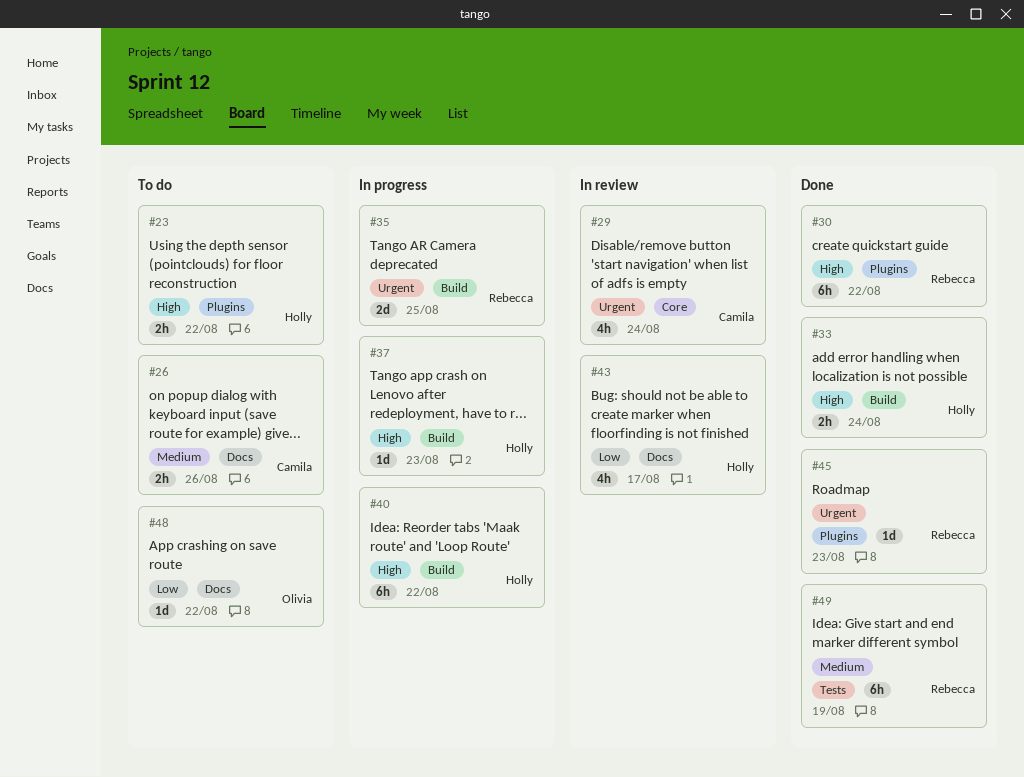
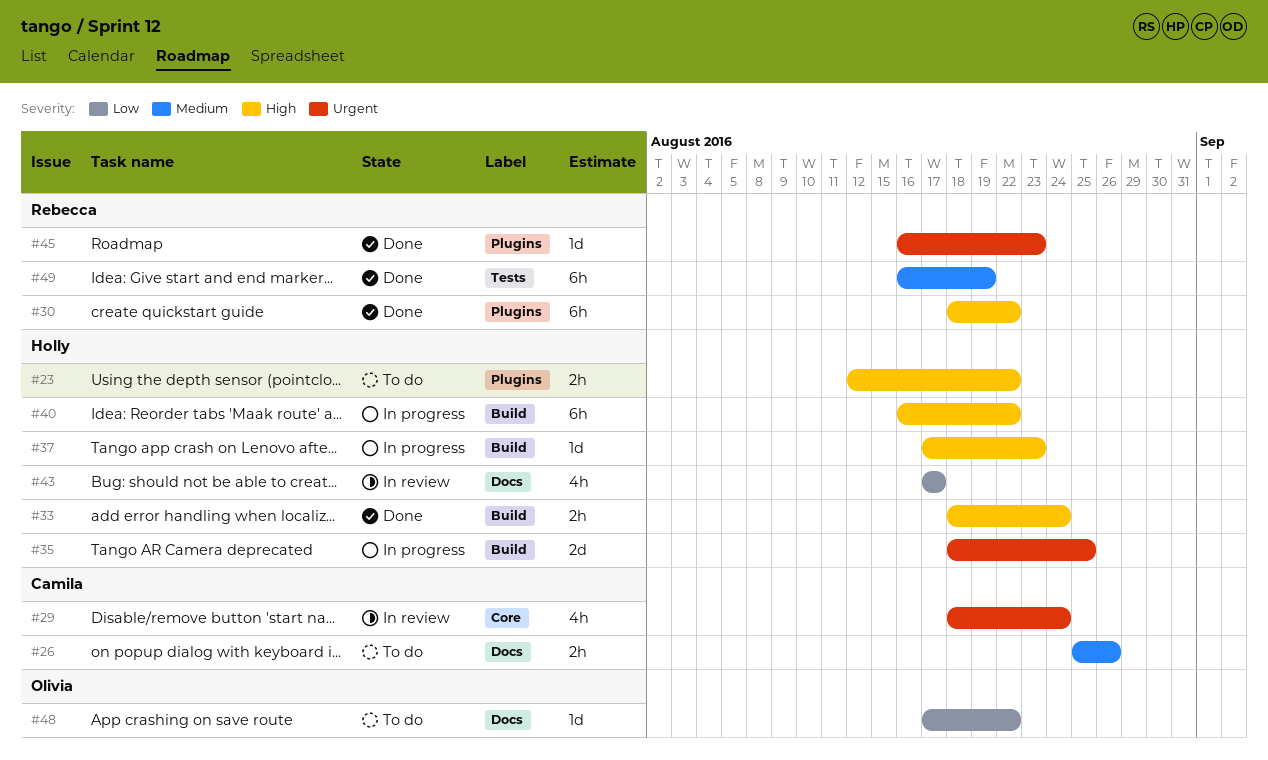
#35, owner: Rebecca -> Holly

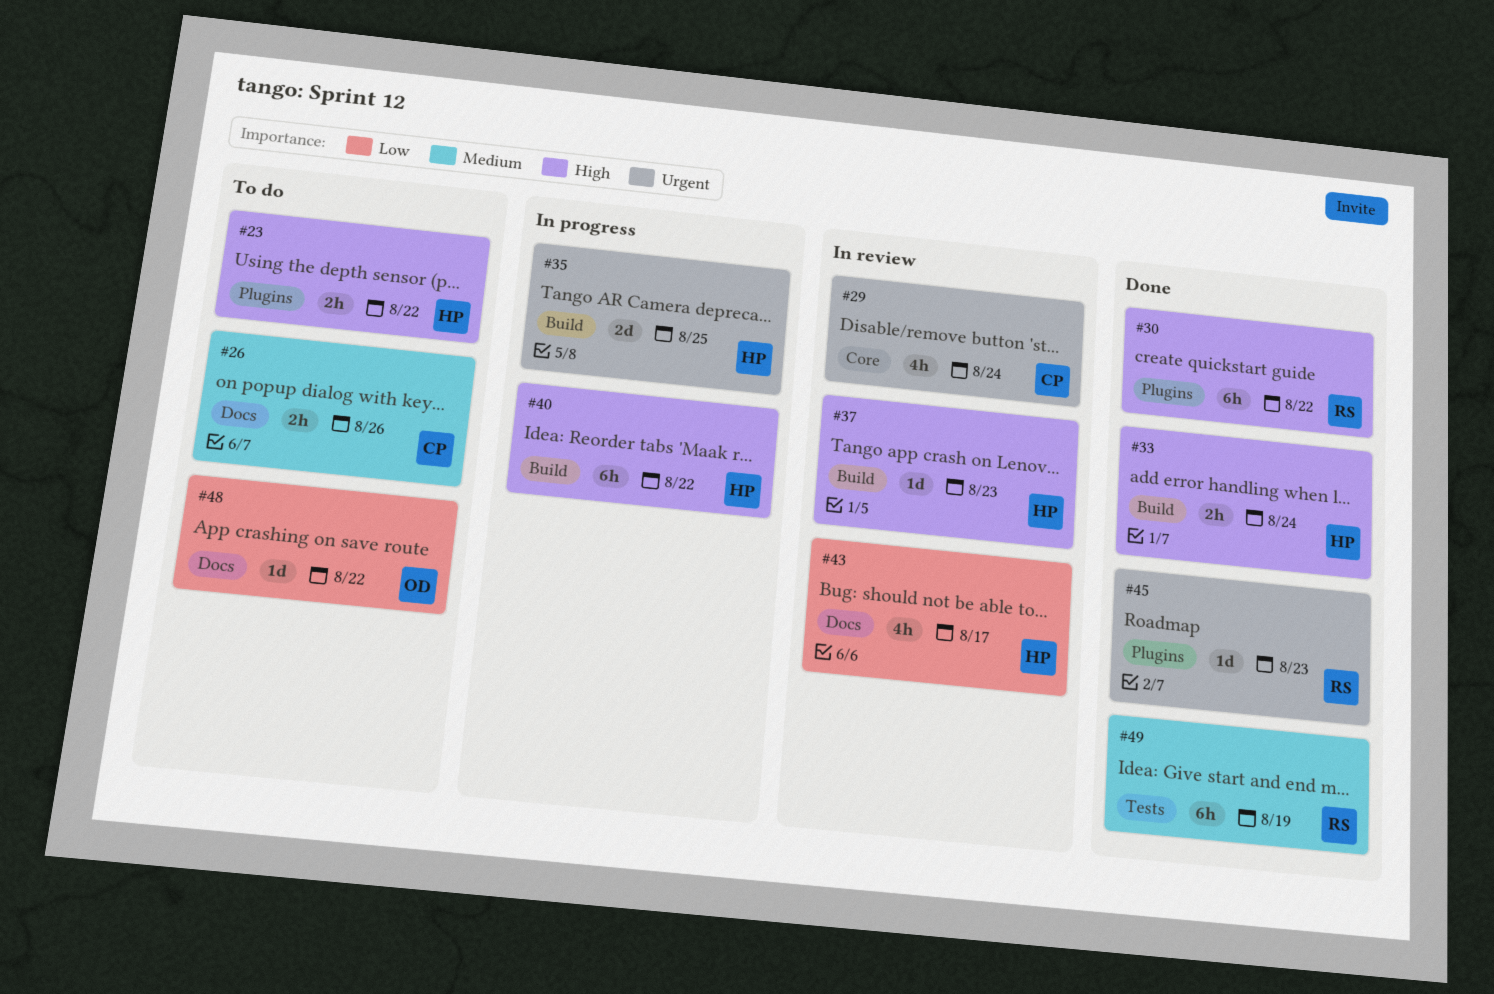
#37, status: In progress -> In review

